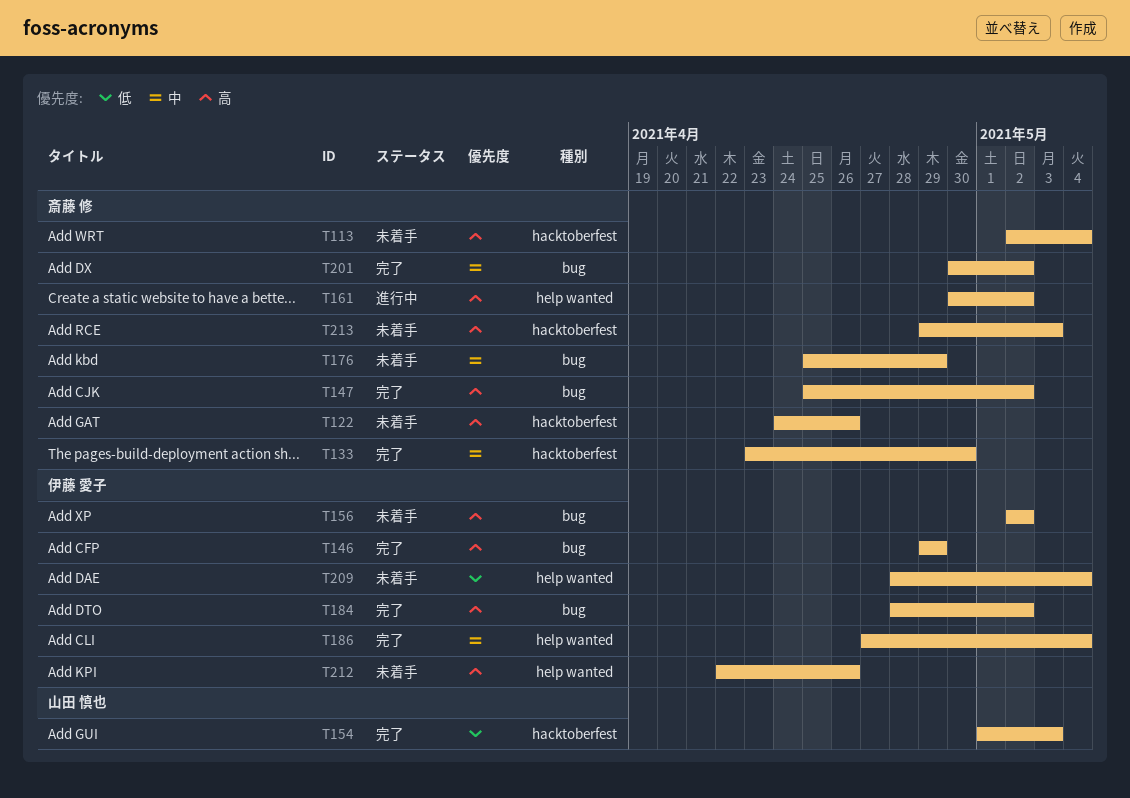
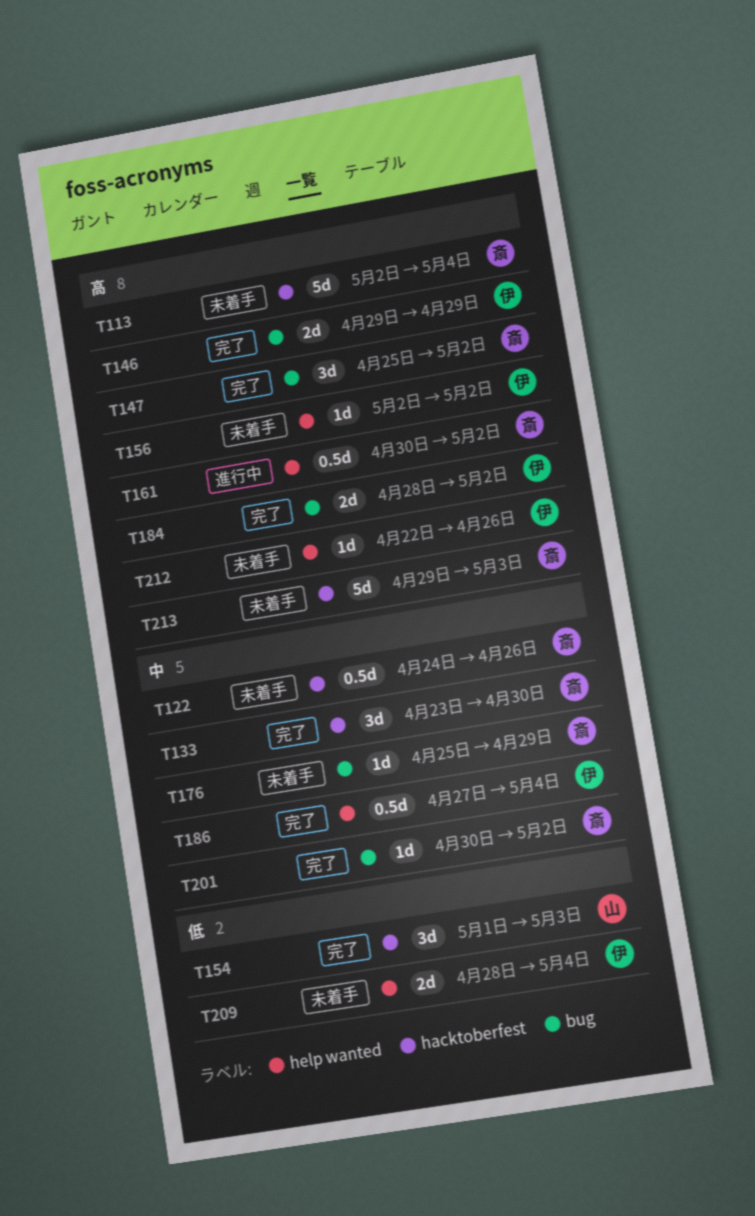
T122, priority: 高 -> 中
T156, label: bug -> help wanted

